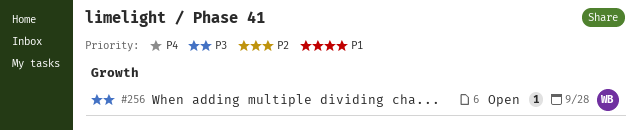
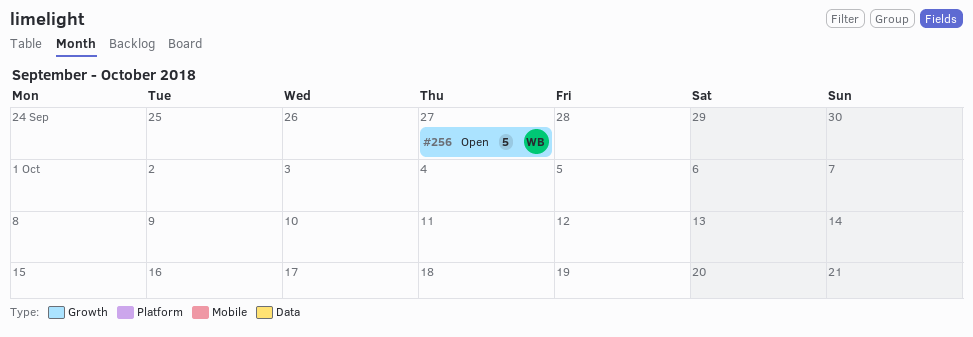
#256, estimate: 1 -> 5
#256, due: Sep 28 -> Sep 27

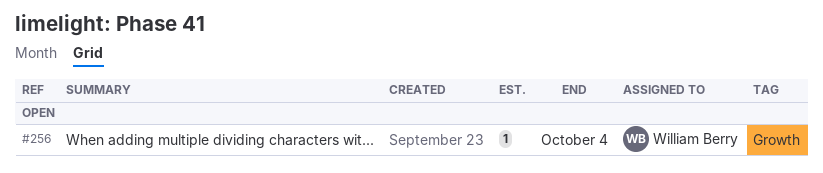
#256, estimate: 5 -> 1
#256, due: Sep 27 -> Oct 4

